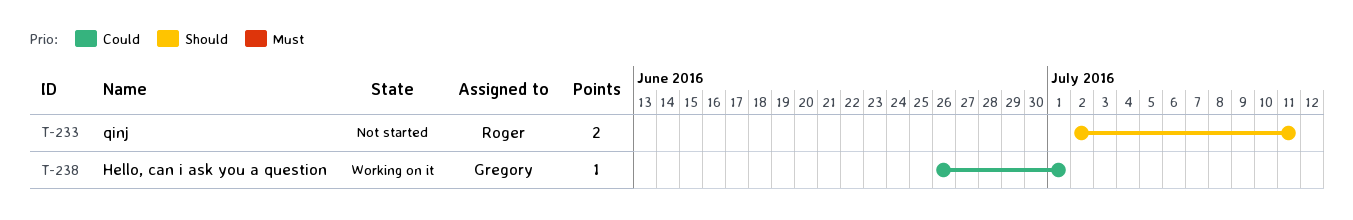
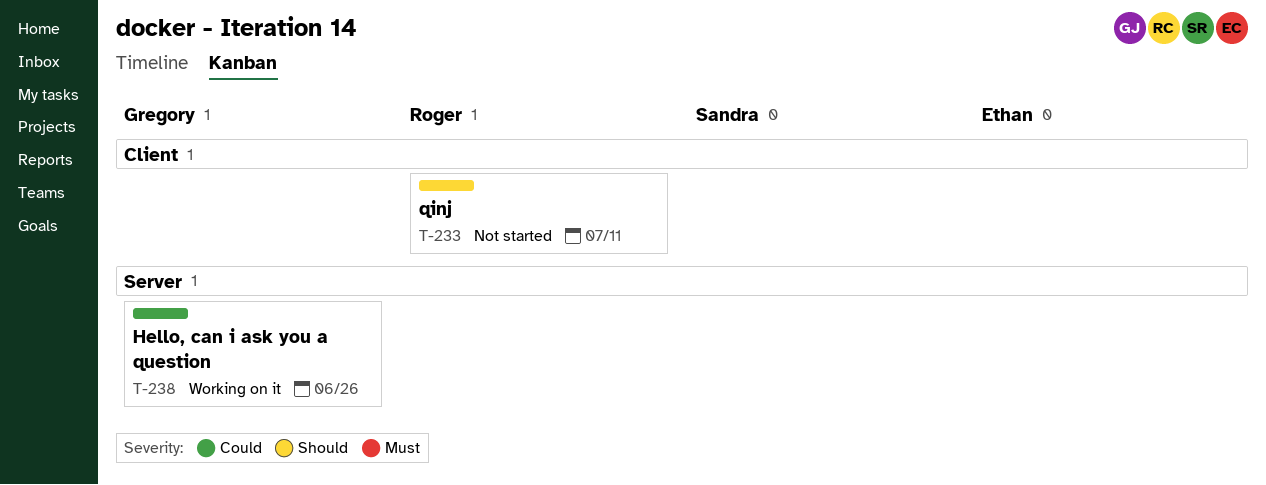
T-238, due: Jul 1 -> Jun 26

